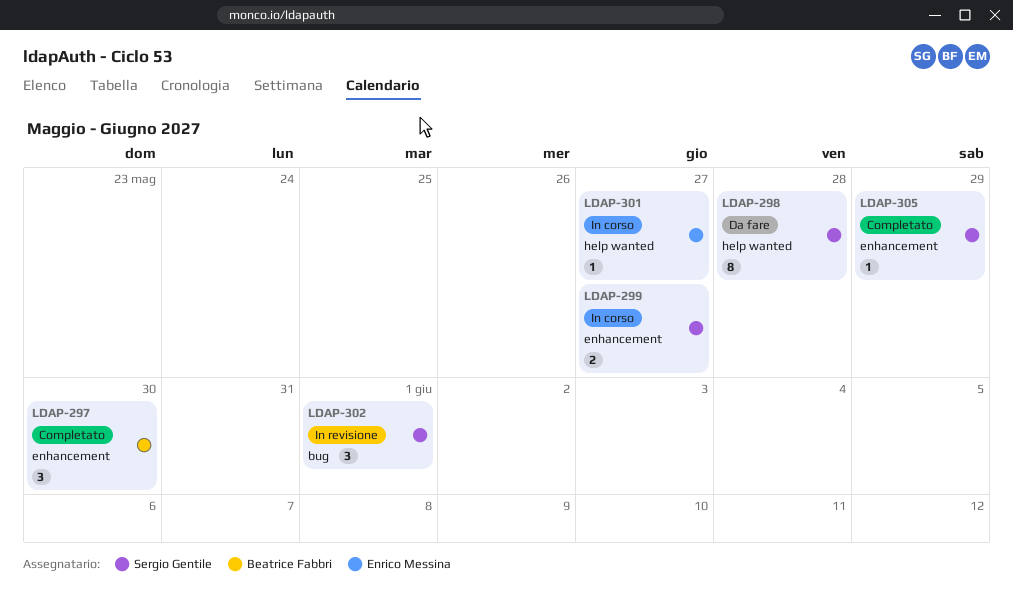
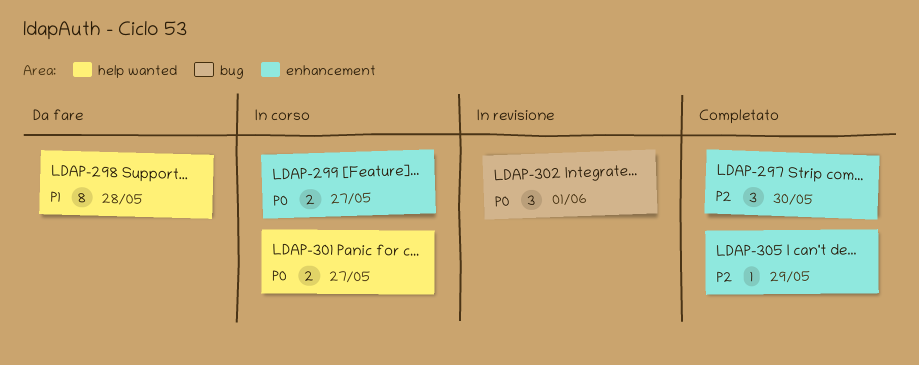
LDAP-301, estimate: 1 -> 2

